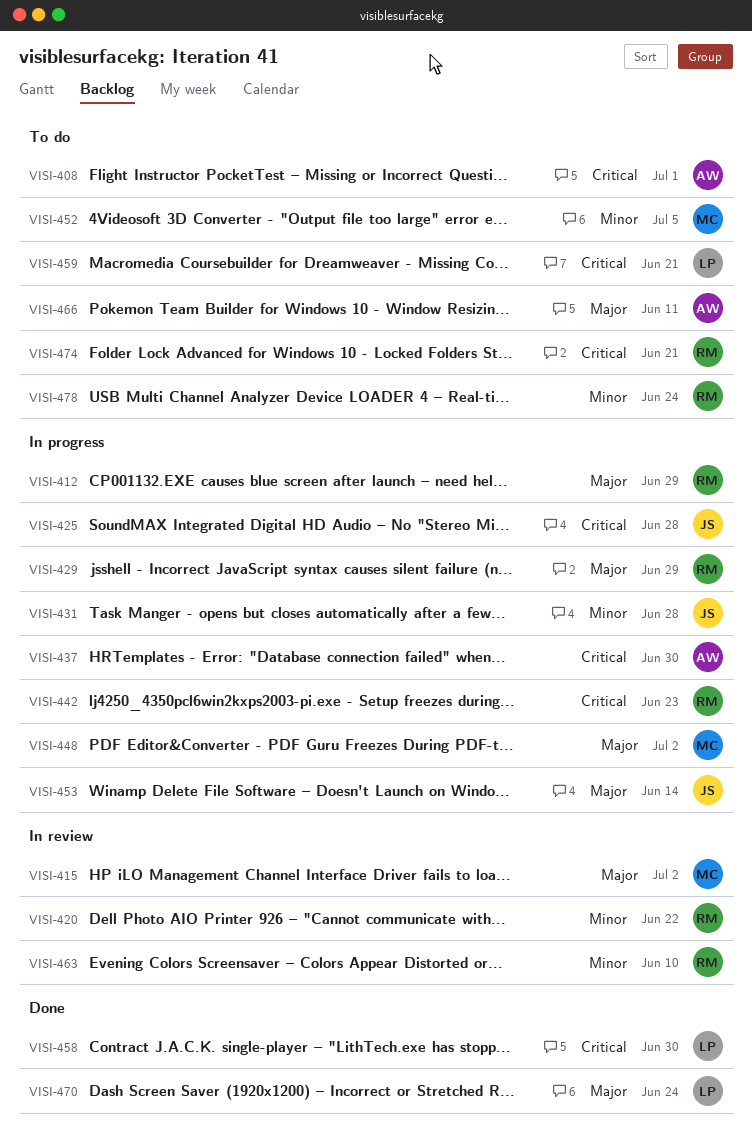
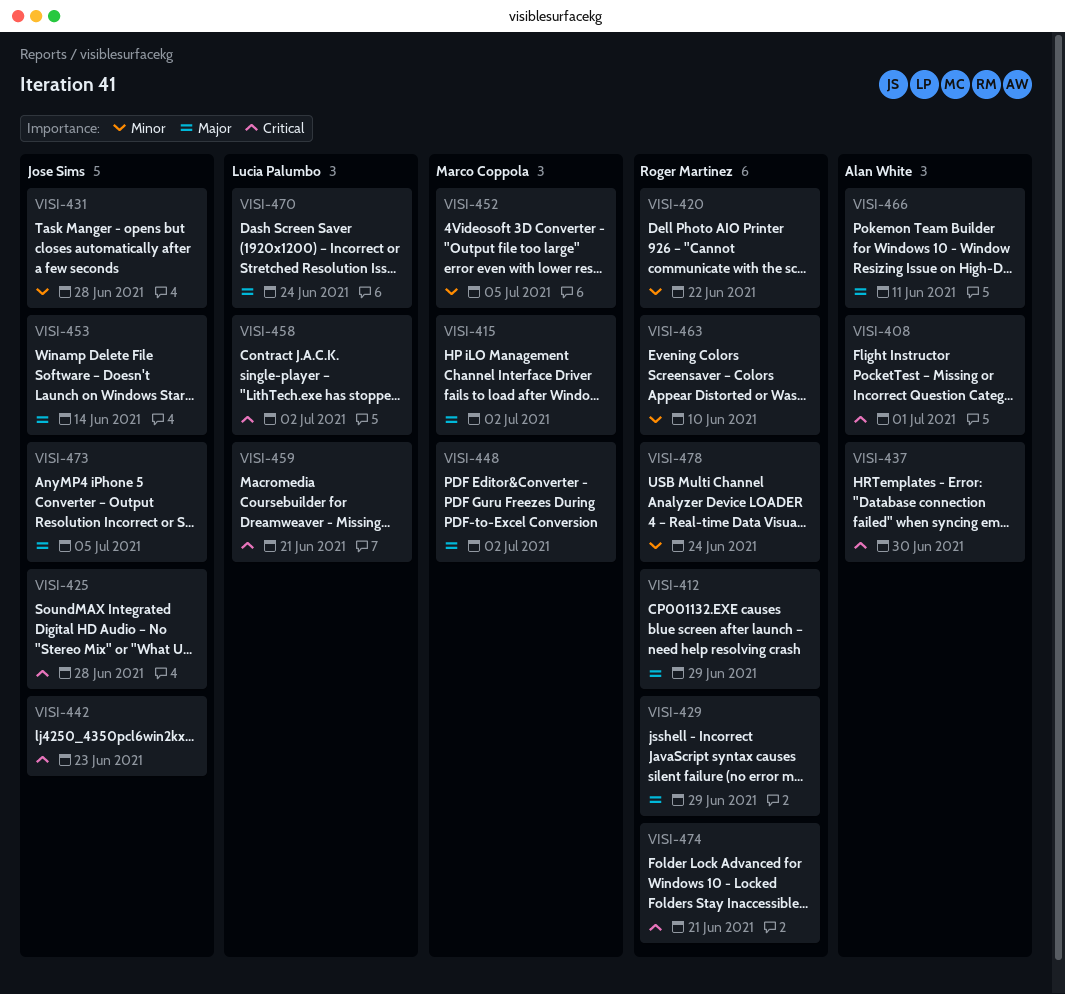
VISI-442, owner: Roger Martinez -> Jose Sims
VISI-458, due: Jun 30 -> Jul 2
VISI-473: none -> present

